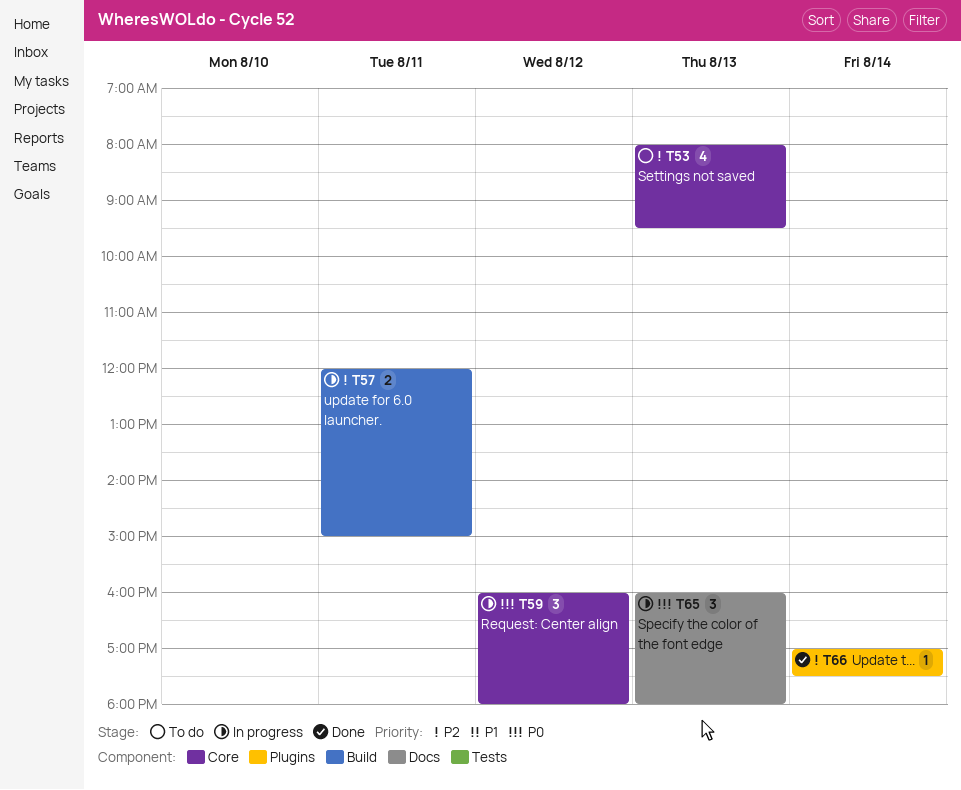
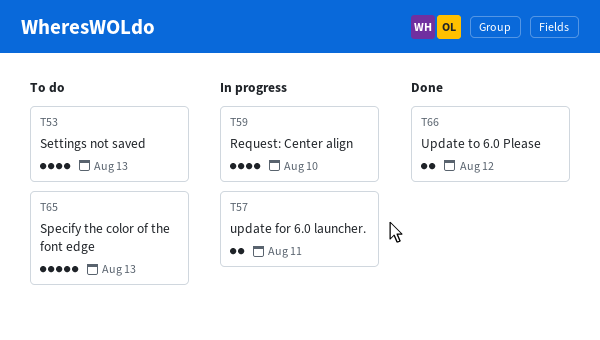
T59, estimate: 3 -> 4
T59, day: Aug 12 -> Aug 10
T65, status: In progress -> To do
T65, estimate: 3 -> 5
T66, estimate: 1 -> 2
T66, day: Aug 14 -> Aug 12

